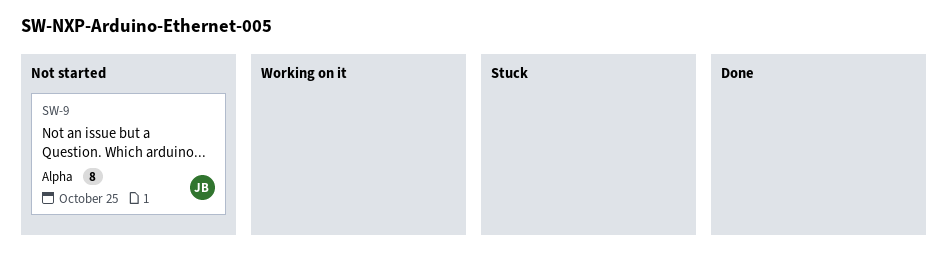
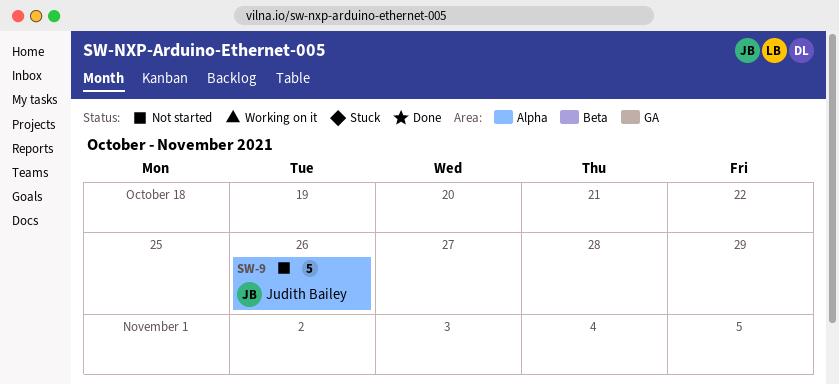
SW-9, estimate: 8 -> 5
SW-9, due: Oct 25 -> Oct 26

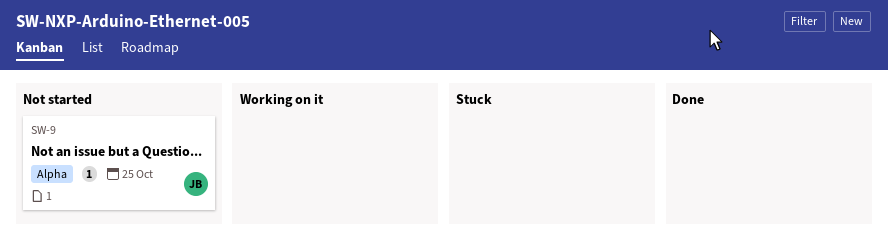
SW-9, estimate: 5 -> 1
SW-9, due: Oct 26 -> Oct 25

